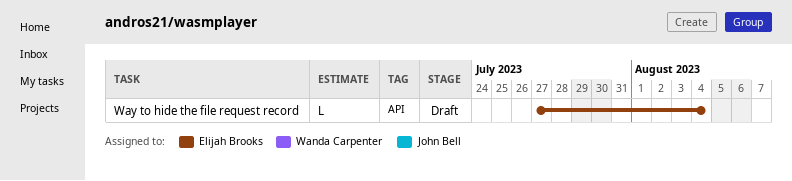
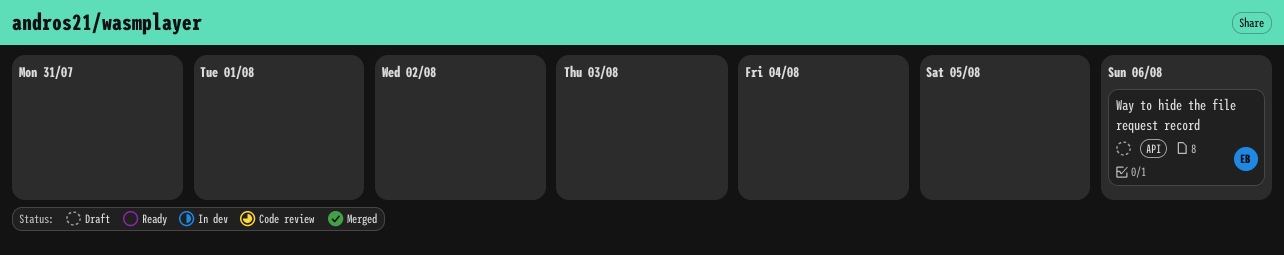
Way to hide the file request record, due: Aug 4 -> Aug 6

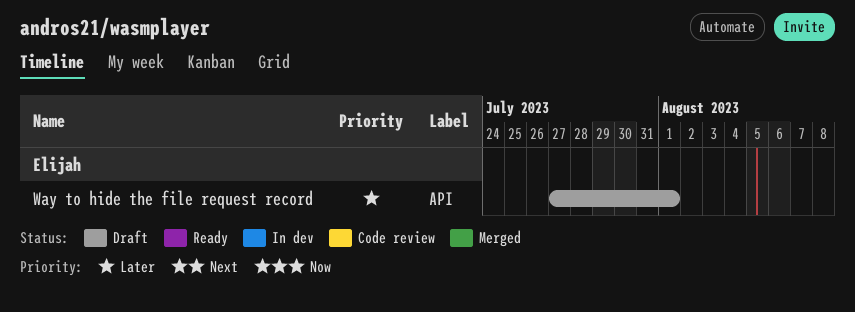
Way to hide the file request record, due: Aug 6 -> Aug 1

